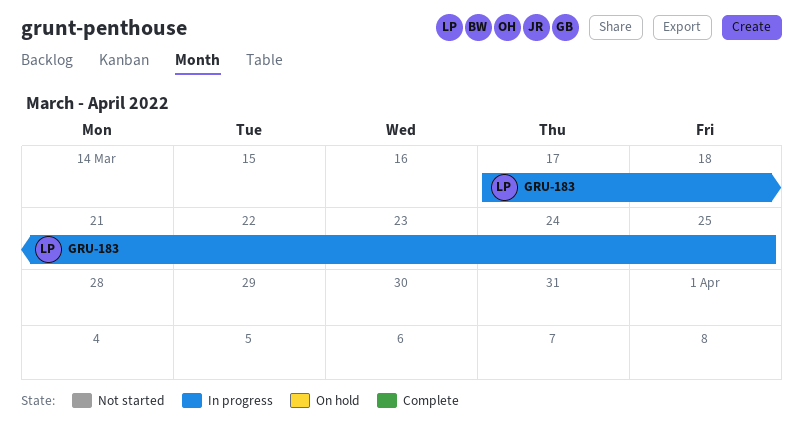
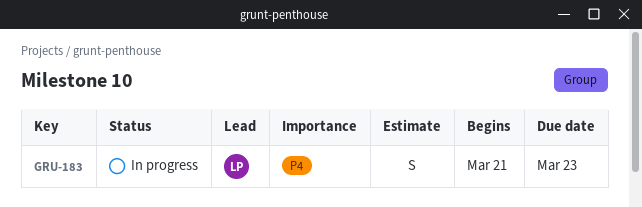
GRU-183, start: Mar 17 -> Mar 21
GRU-183, due: Mar 25 -> Mar 23

